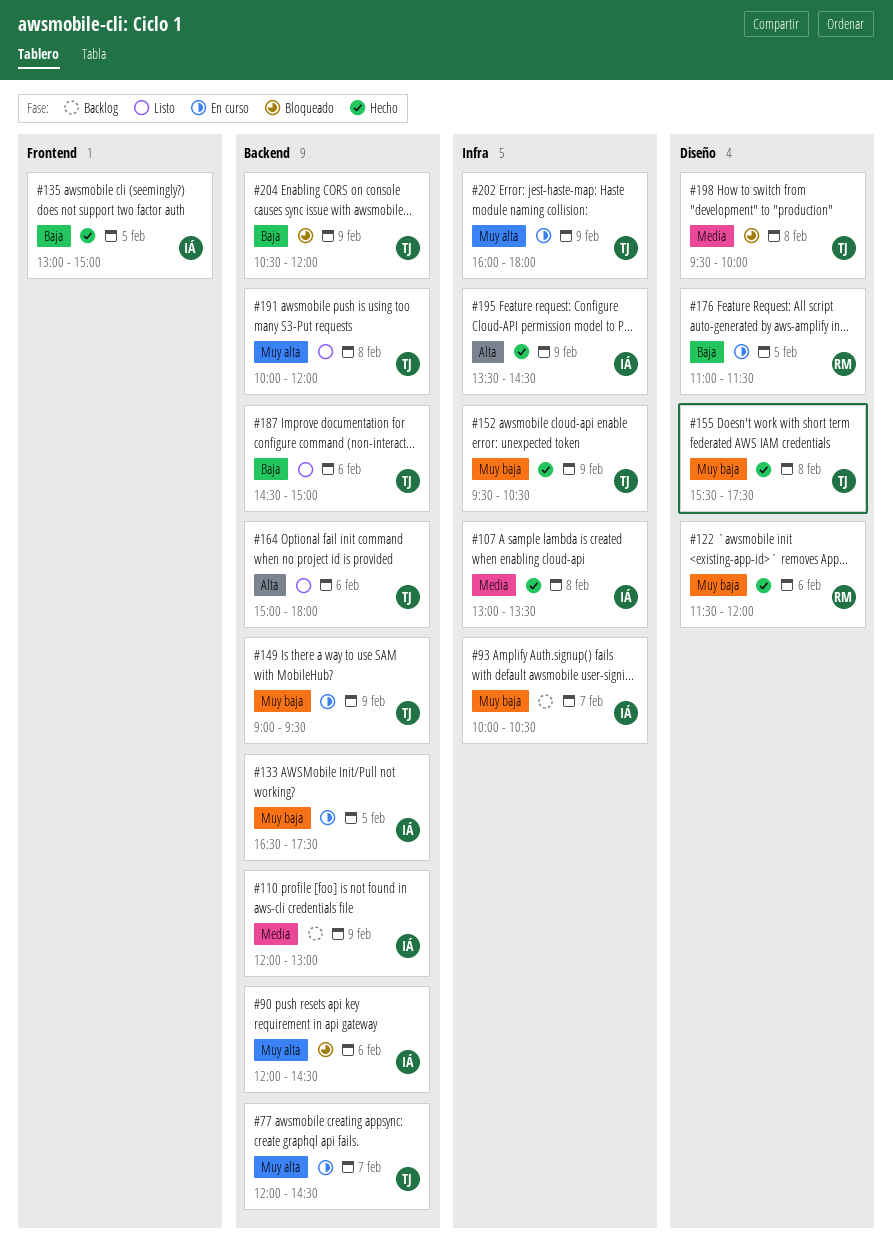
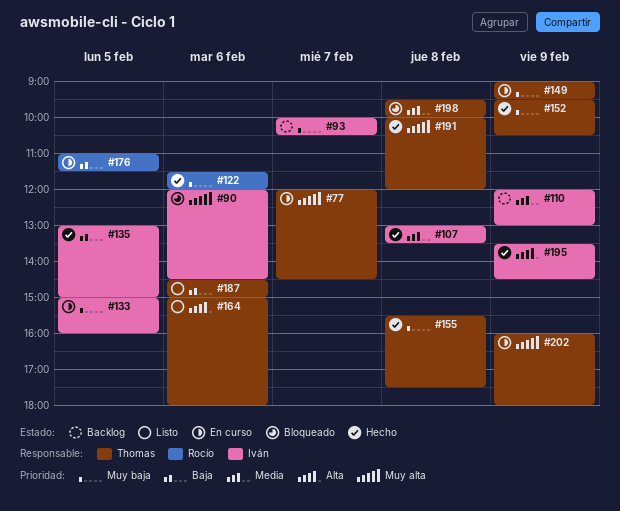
#133, begins: 16:30 -> 15:00
#133, ends: 17:30 -> 16:00
#191, status: Listo -> Hecho
#204: present -> none

